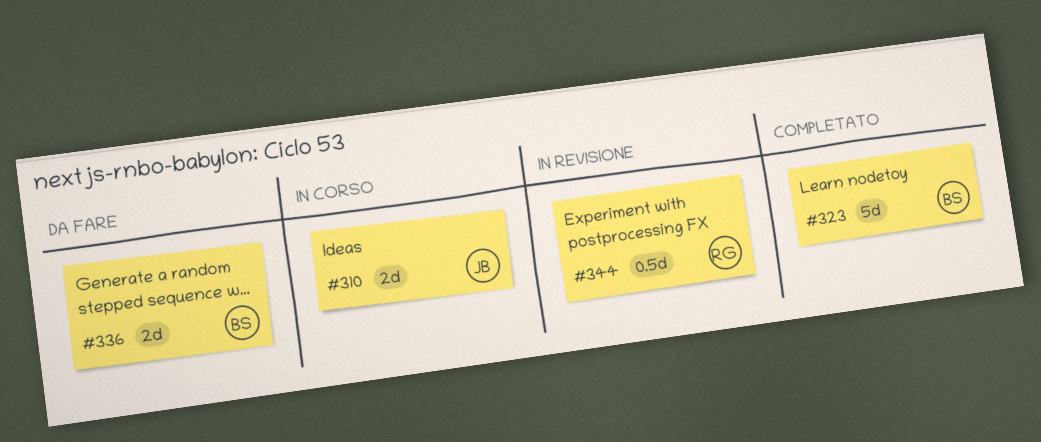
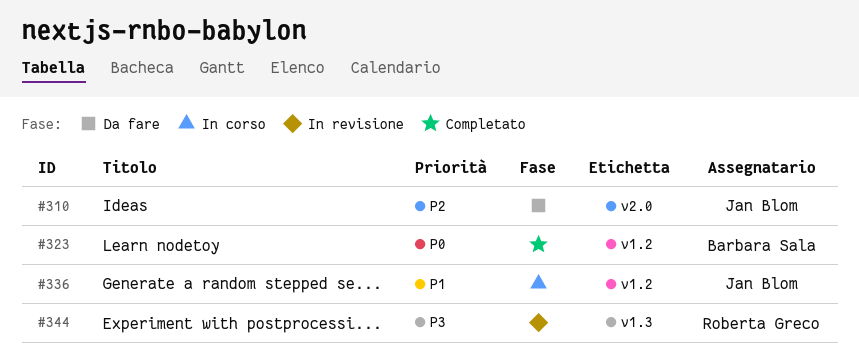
#310, status: In corso -> Da fare
#336, status: Da fare -> In corso
#336, owner: Barbara Sala -> Jan Blom

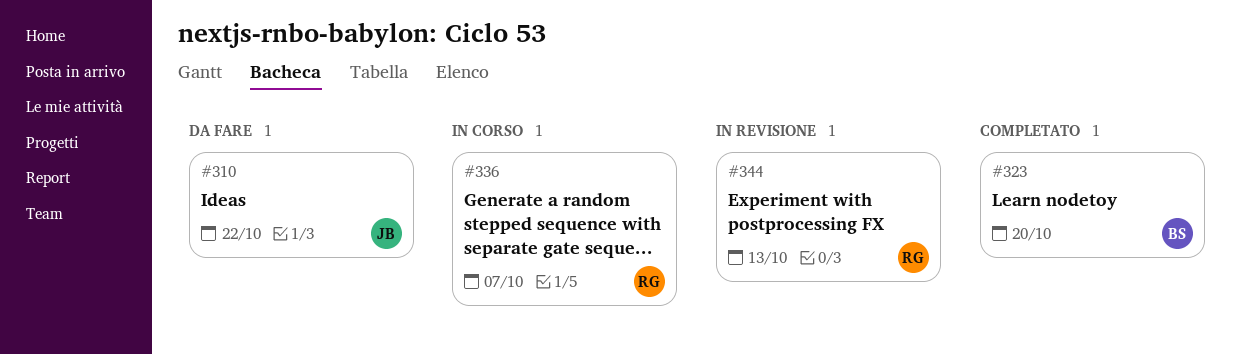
#336, owner: Jan Blom -> Roberta Greco

